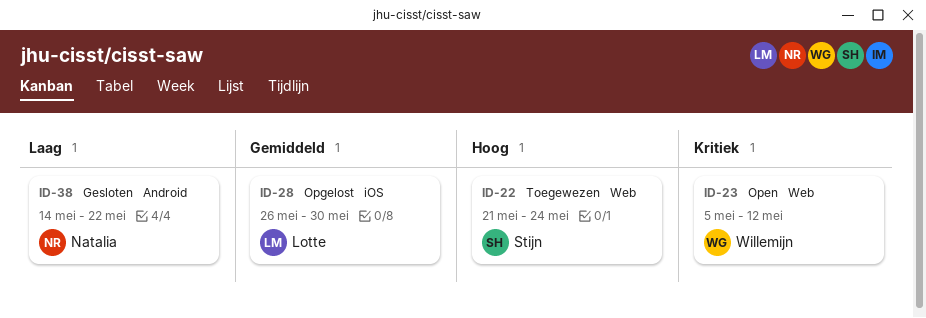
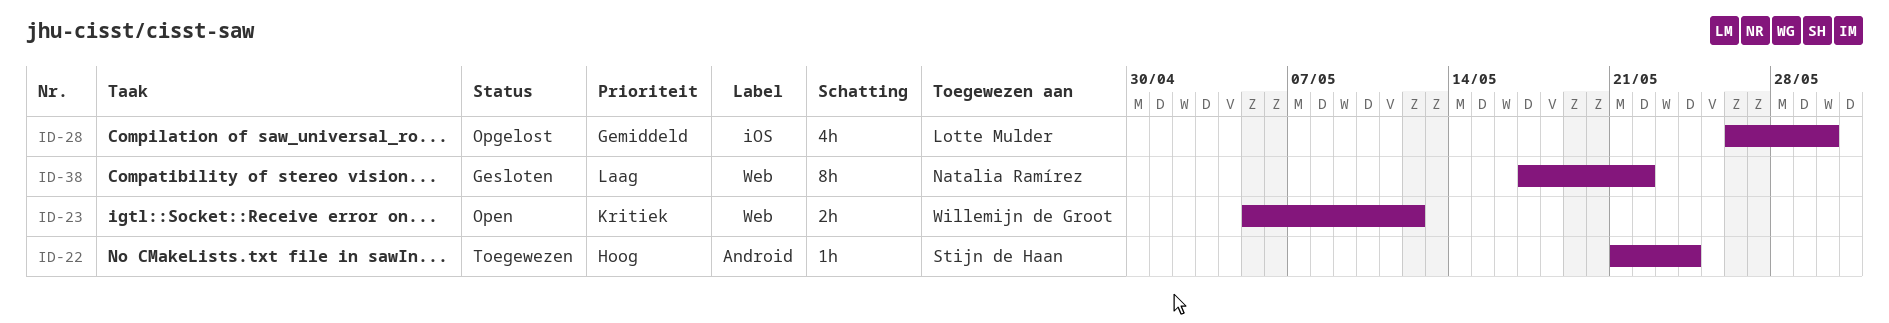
ID-22, label: Web -> Android
ID-38, label: Android -> Web
ID-38, start: May 14 -> May 17

